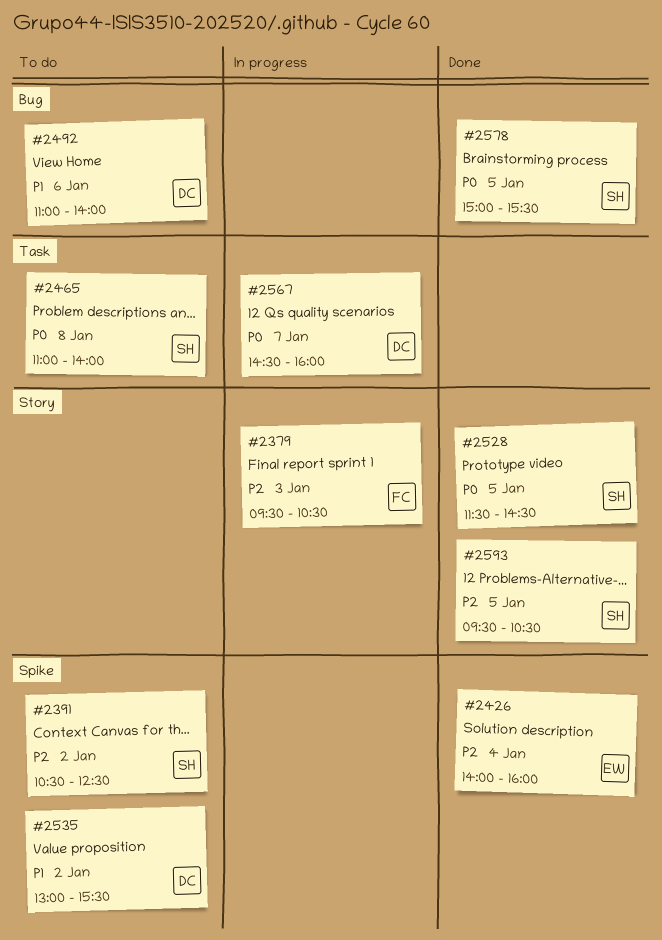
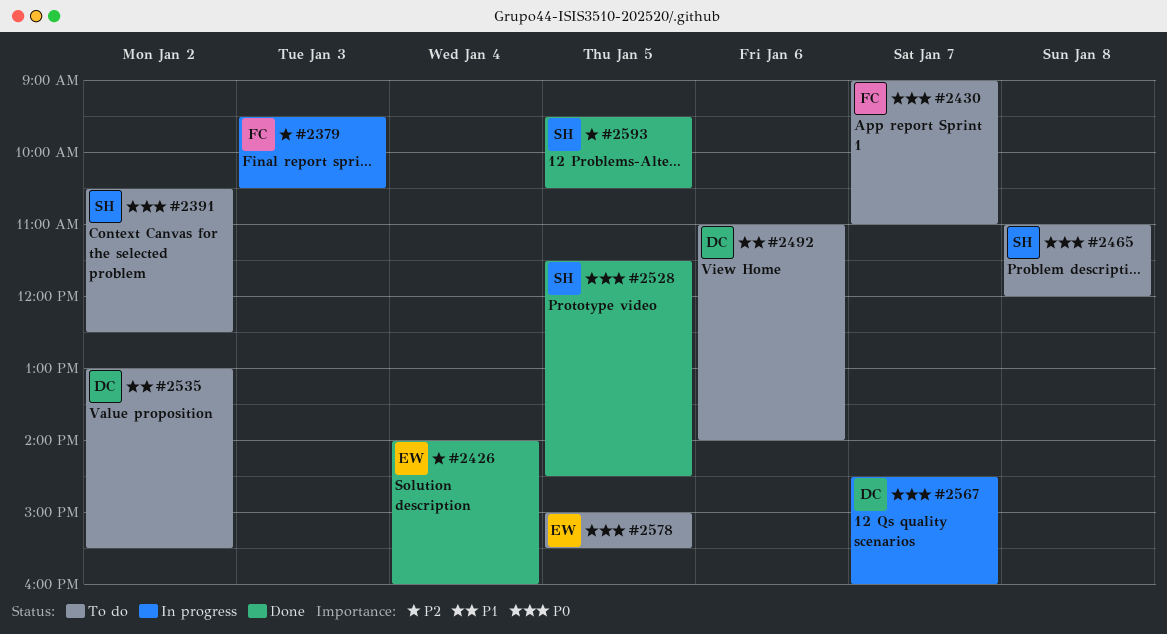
#2391, priority: P2 -> P0
#2430: none -> present
#2465, ends: 14:00 -> 12:00
#2578, status: Done -> To do
#2578, owner: SH -> EW

